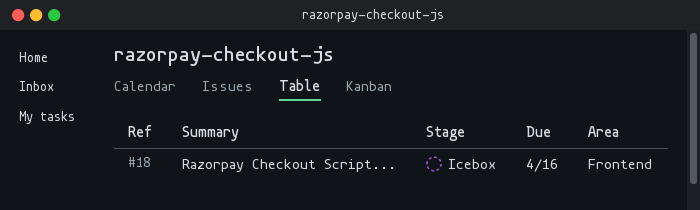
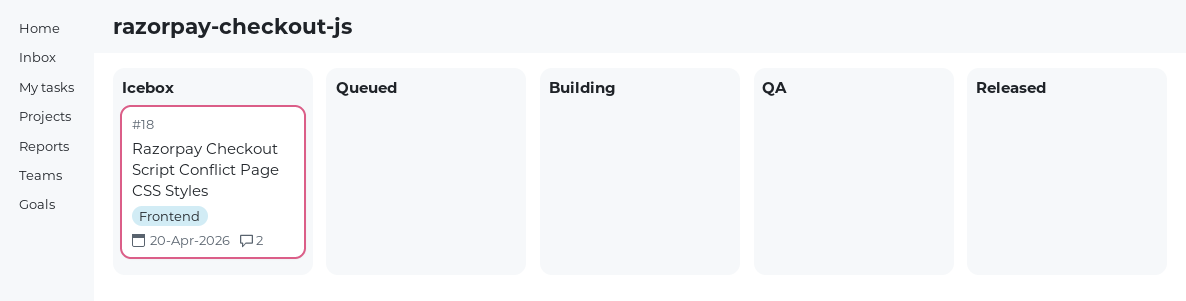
#18, due: Apr 16 -> Apr 20

